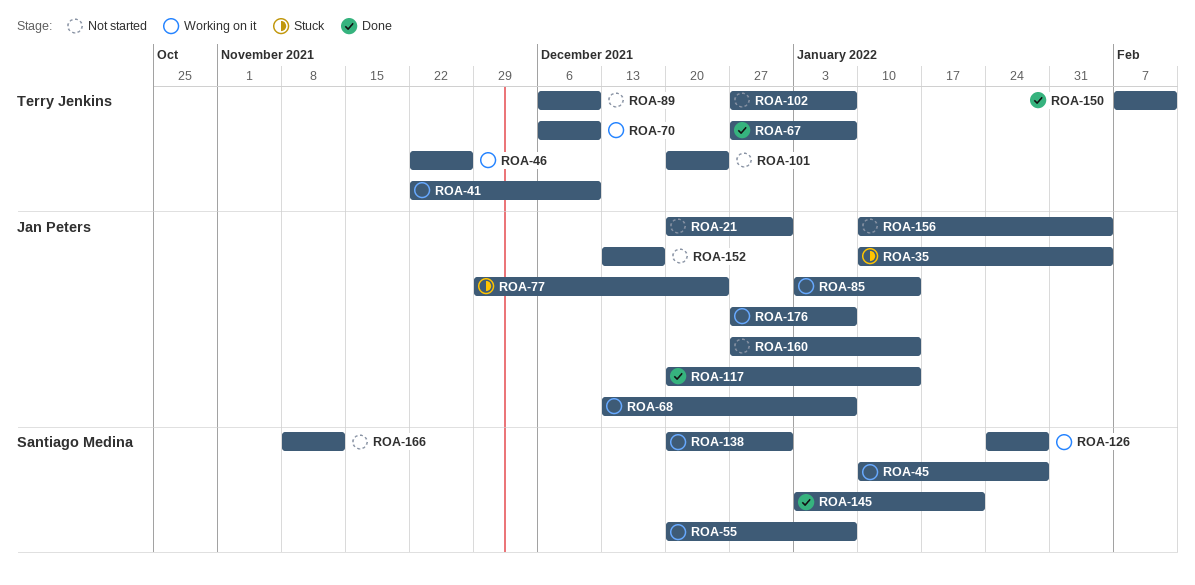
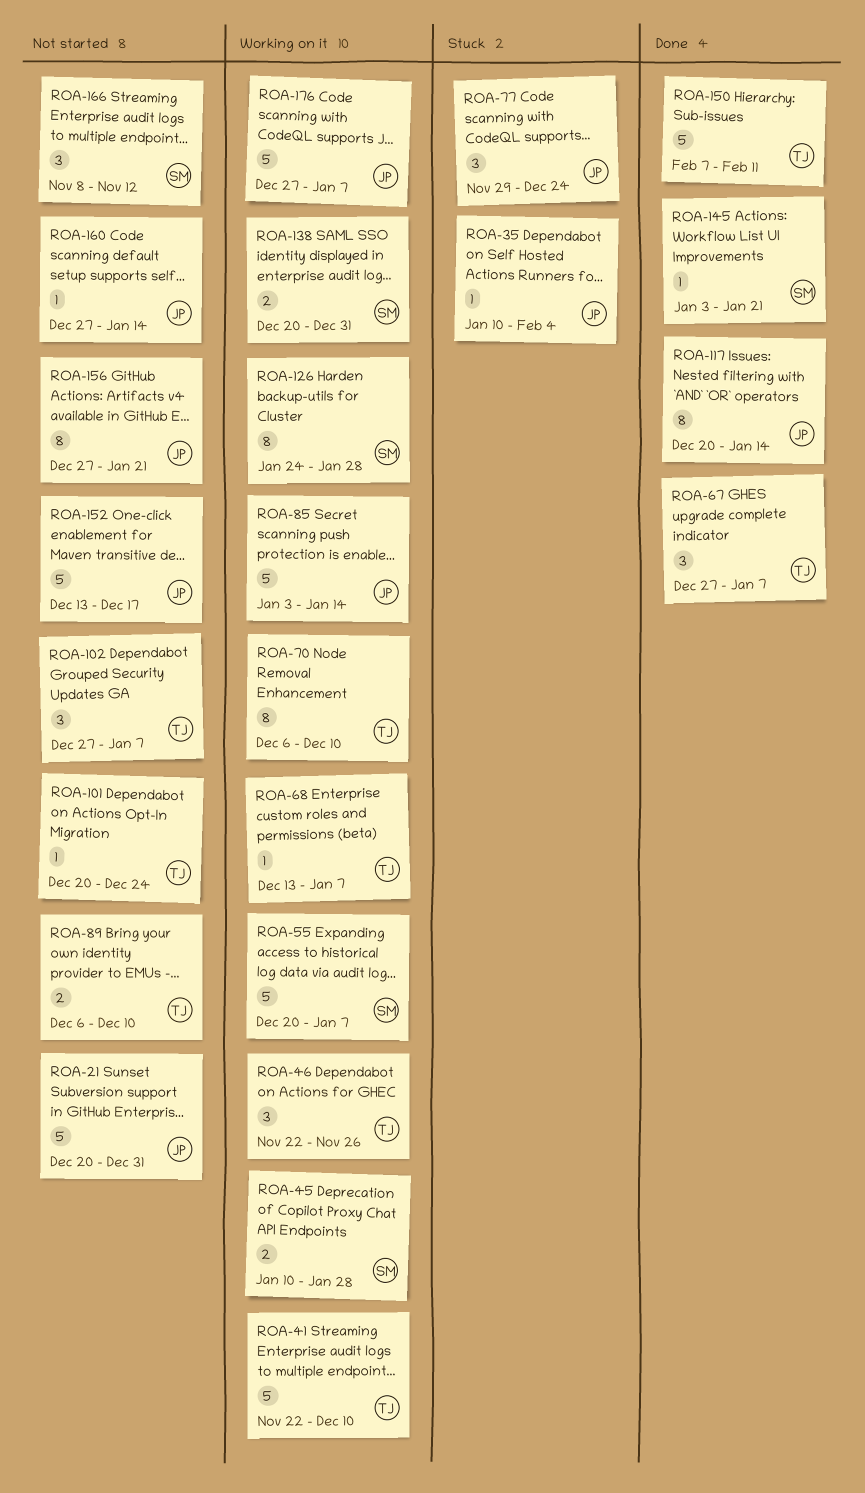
ROA-68, owner: Jan Peters -> Terry Jenkins
ROA-156, start: Jan 10 -> Dec 27
ROA-156, due: Feb 4 -> Jan 21

